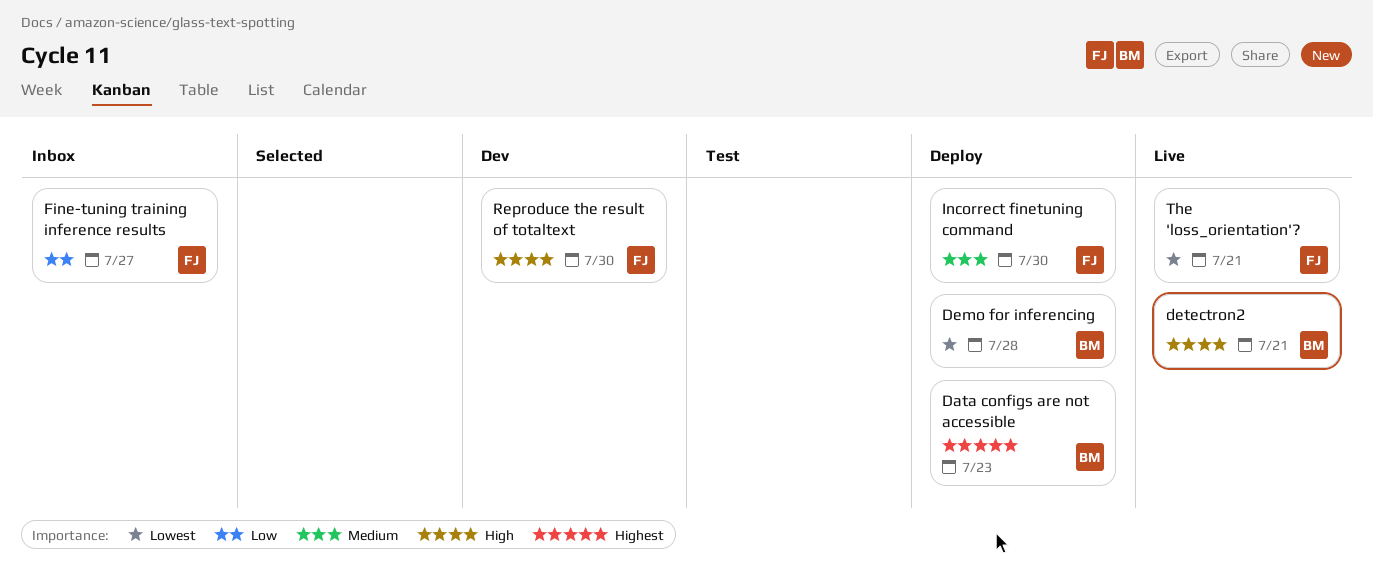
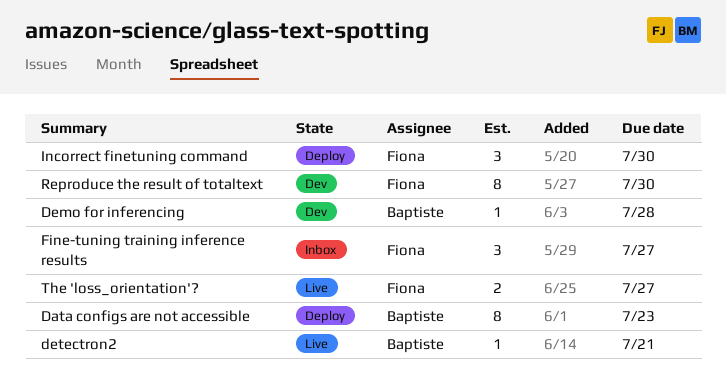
Demo for inferencing, status: Deploy -> Dev
The 'loss_orientation'?, due: Jul 21 -> Jul 27

